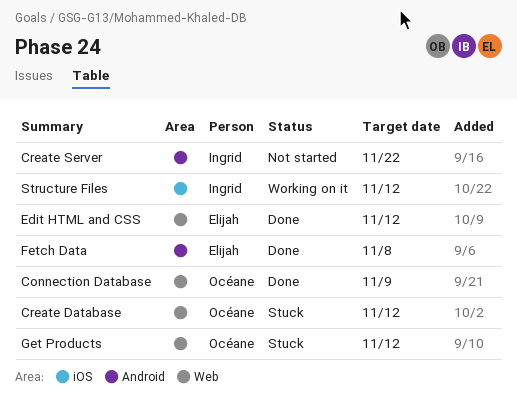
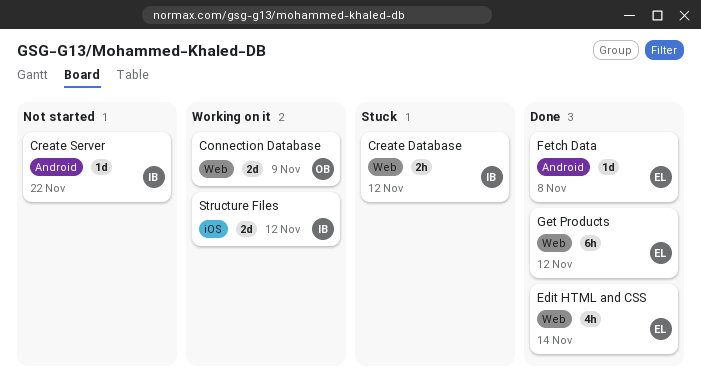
Connection Database, status: Done -> Working on it
Create Database, owner: Océane -> Ingrid
Edit HTML and CSS, due: Nov 12 -> Nov 14
Get Products, status: Stuck -> Done
Get Products, owner: Océane -> Elijah

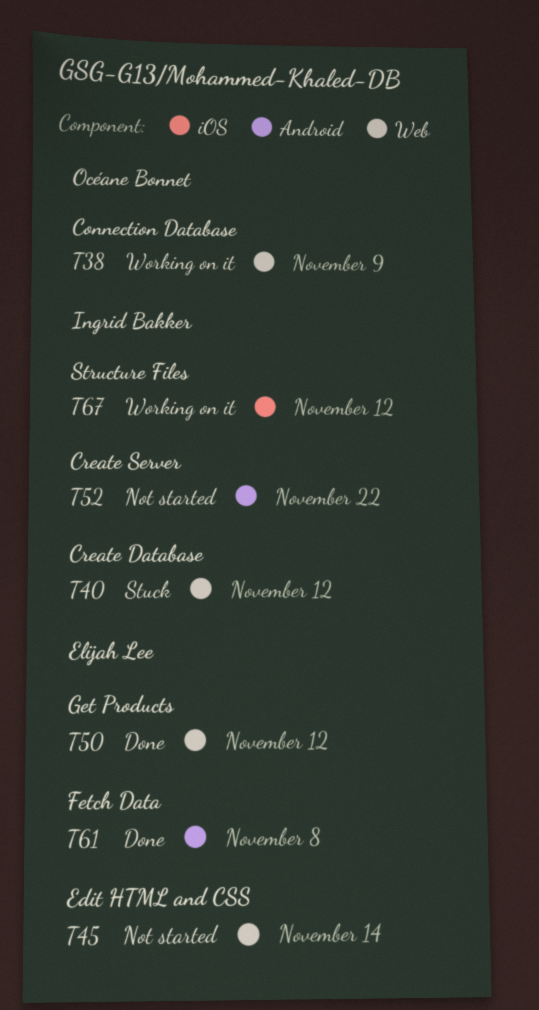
Edit HTML and CSS, status: Done -> Not started

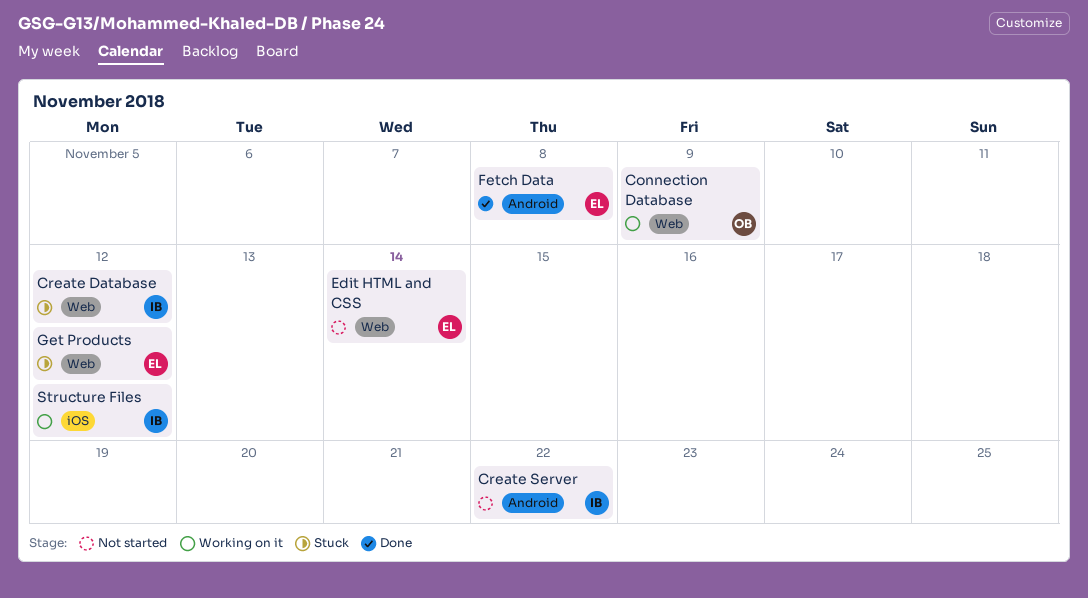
Get Products, status: Done -> Stuck

